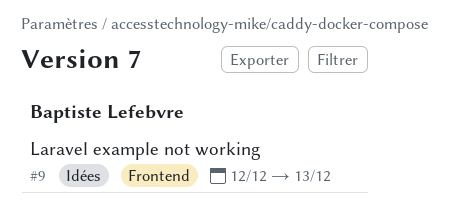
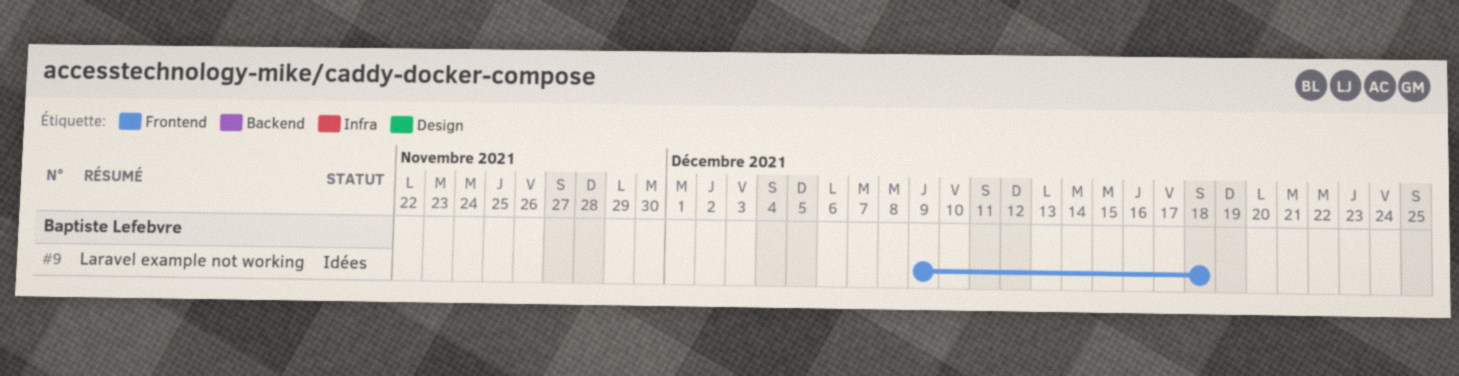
#9, start: Dec 12 -> Dec 9
#9, due: Dec 13 -> Dec 18

